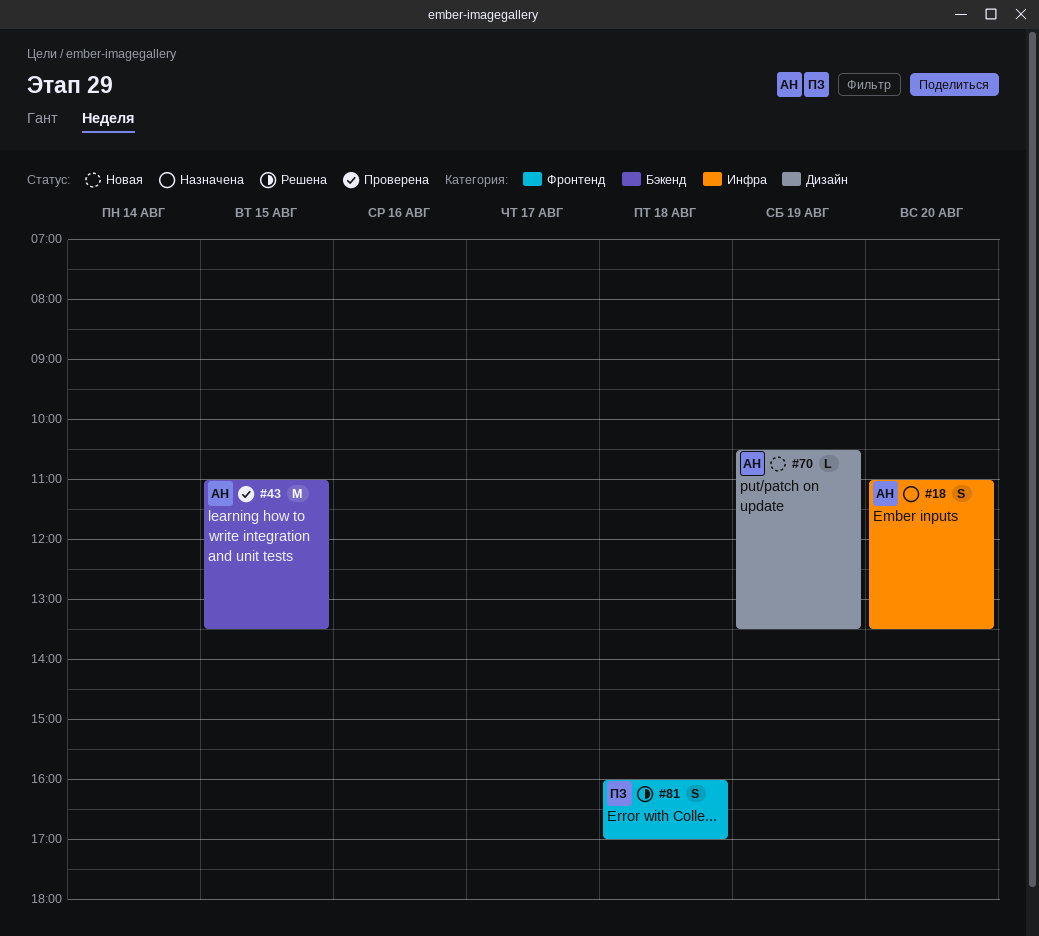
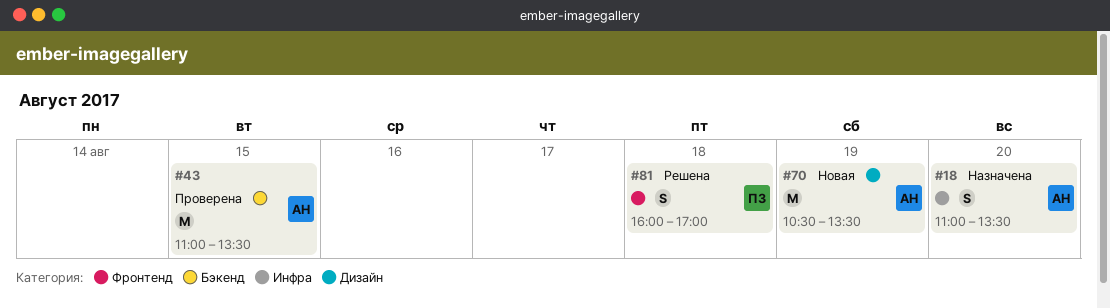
#70, estimate: L -> M

